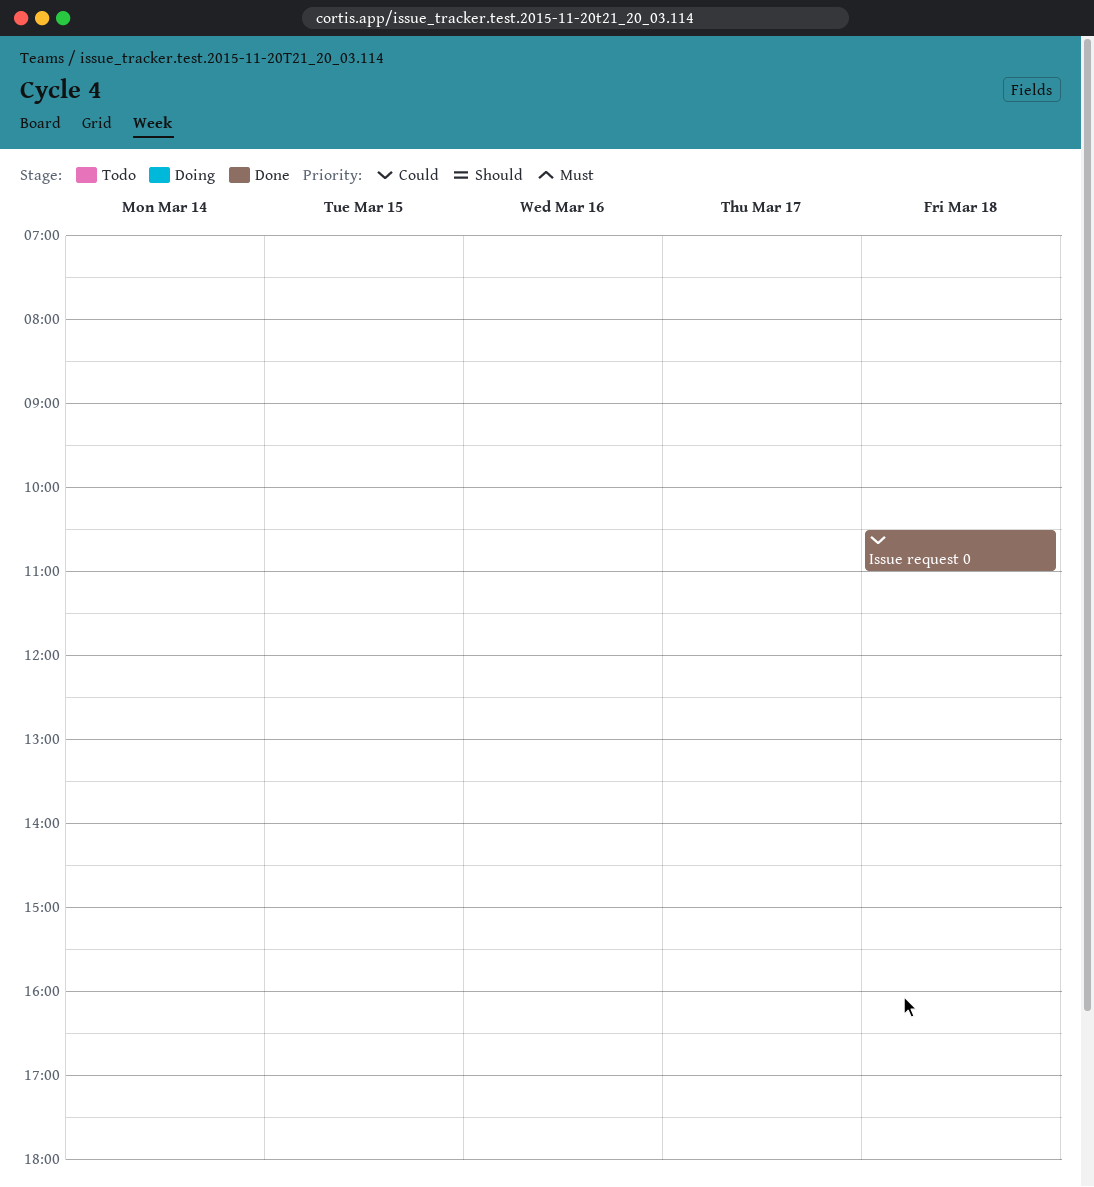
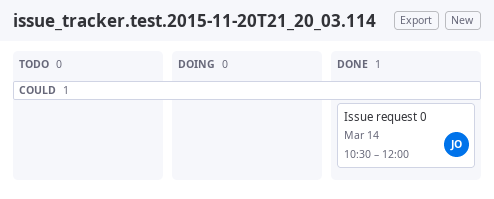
Issue request 0, day: Mar 18 -> Mar 14
Issue request 0, ends: 11:00 -> 12:00

